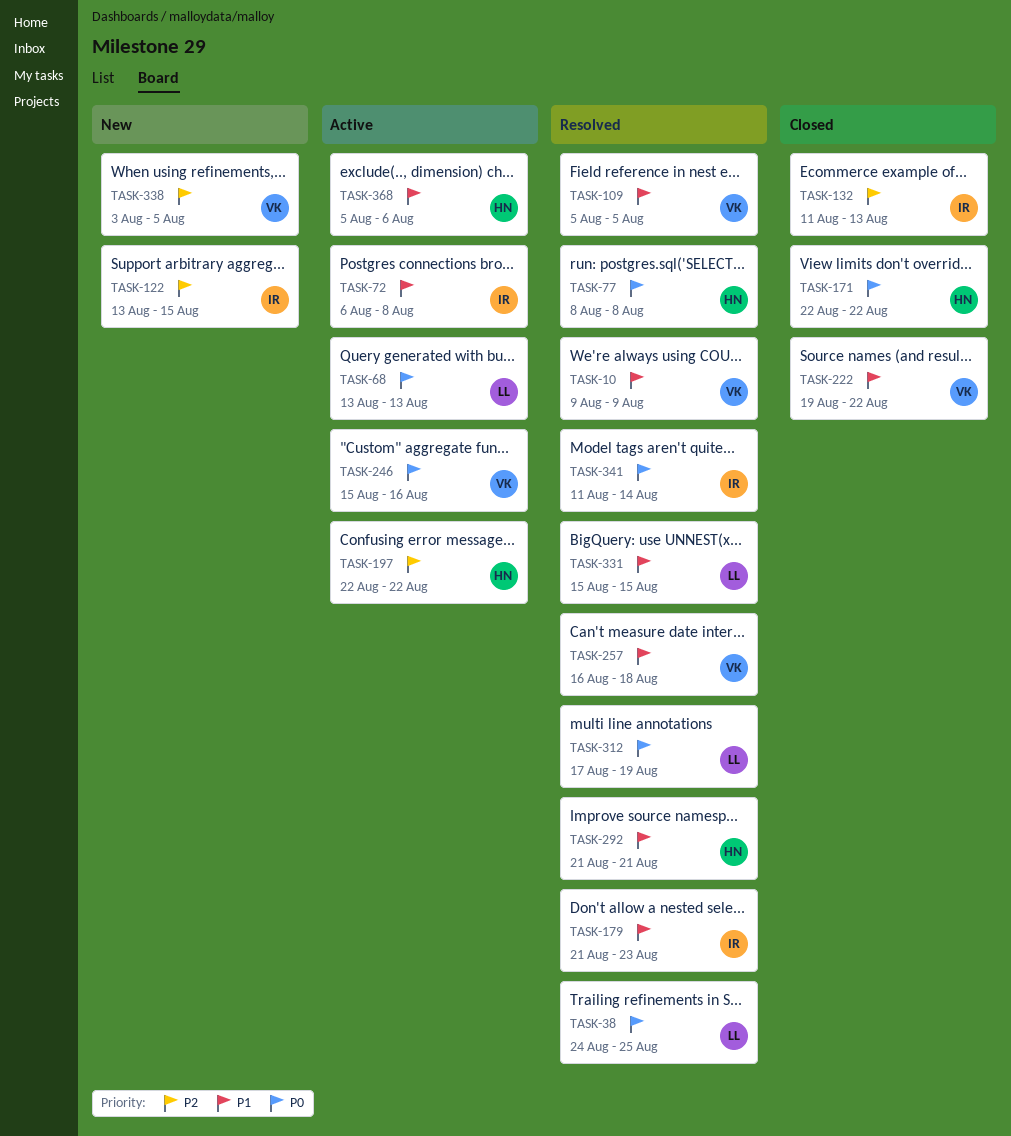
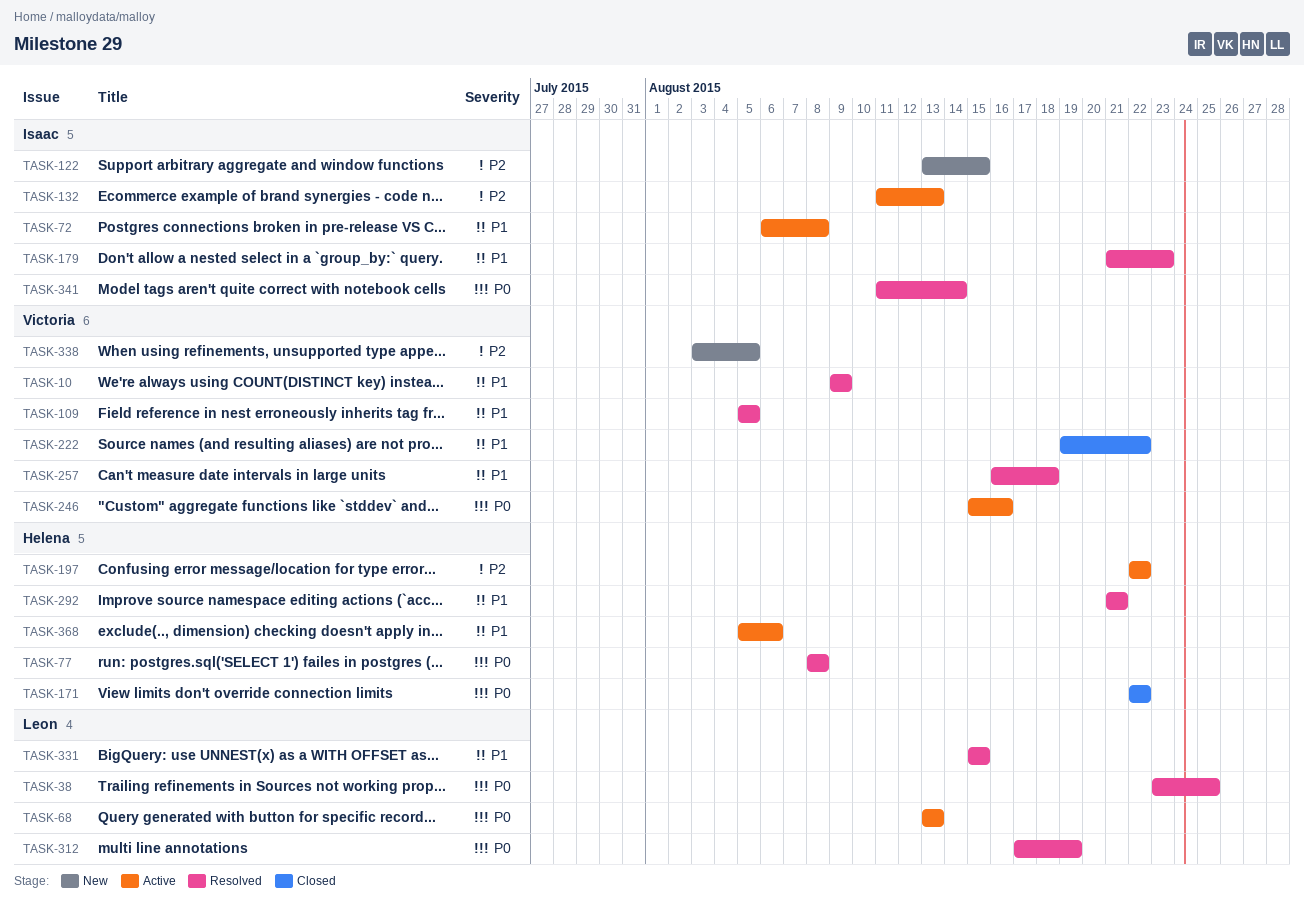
TASK-38, start: Aug 24 -> Aug 23
TASK-132, status: Closed -> Active

